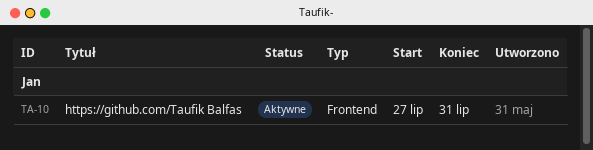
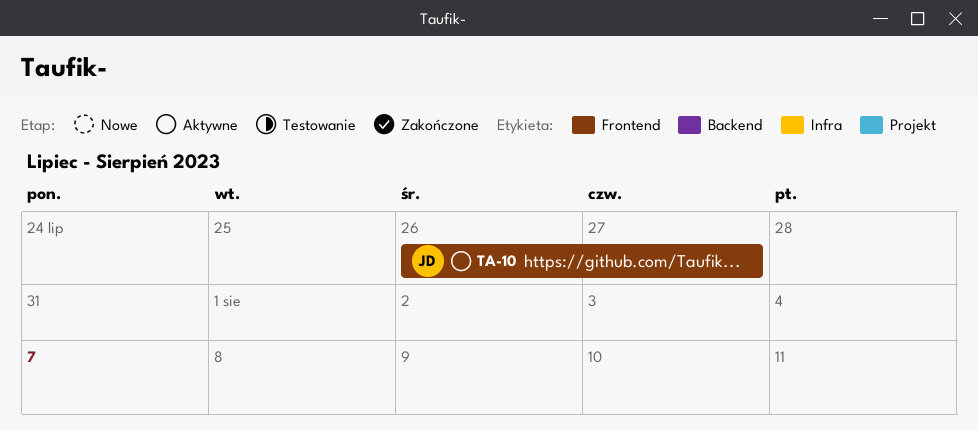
TA-10, start: Jul 27 -> Jul 26
TA-10, due: Jul 31 -> Jul 27

